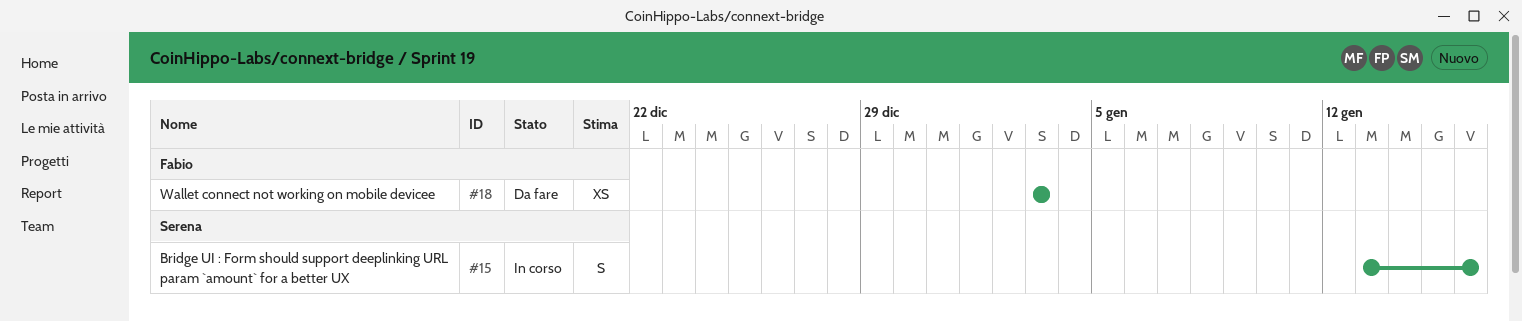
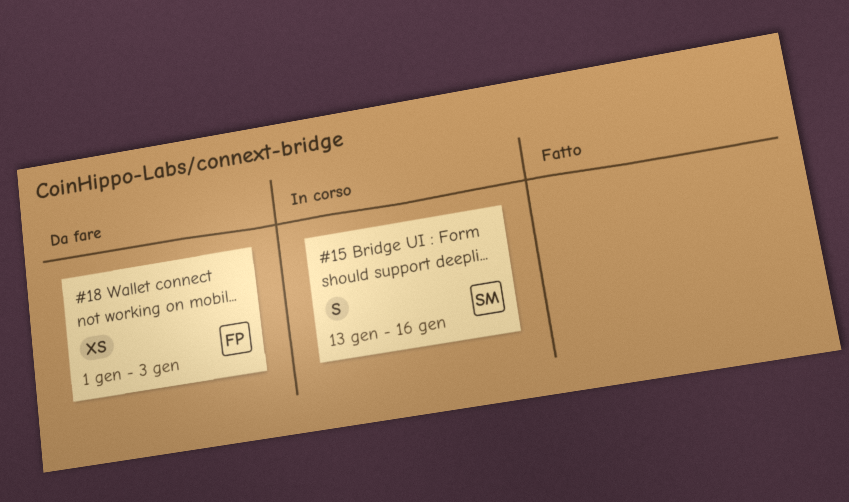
#18, start: Jan 3 -> Jan 1

